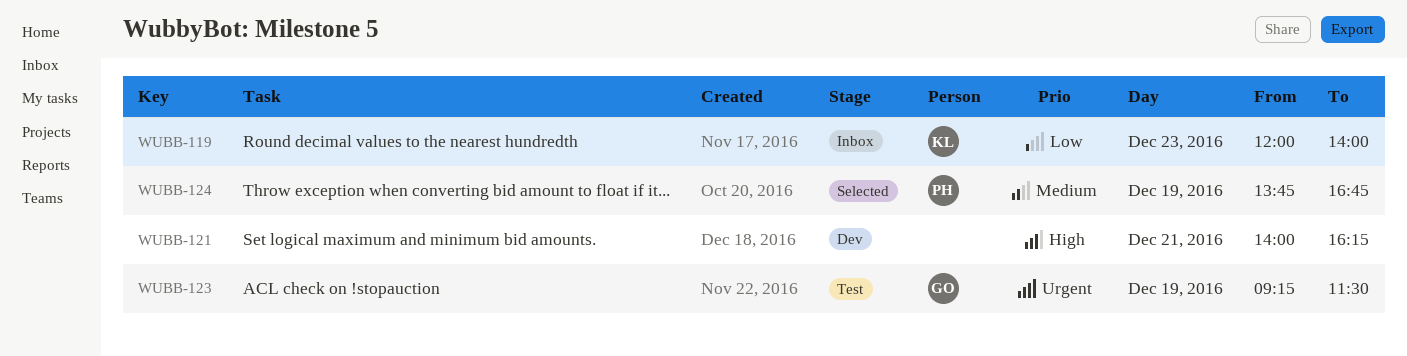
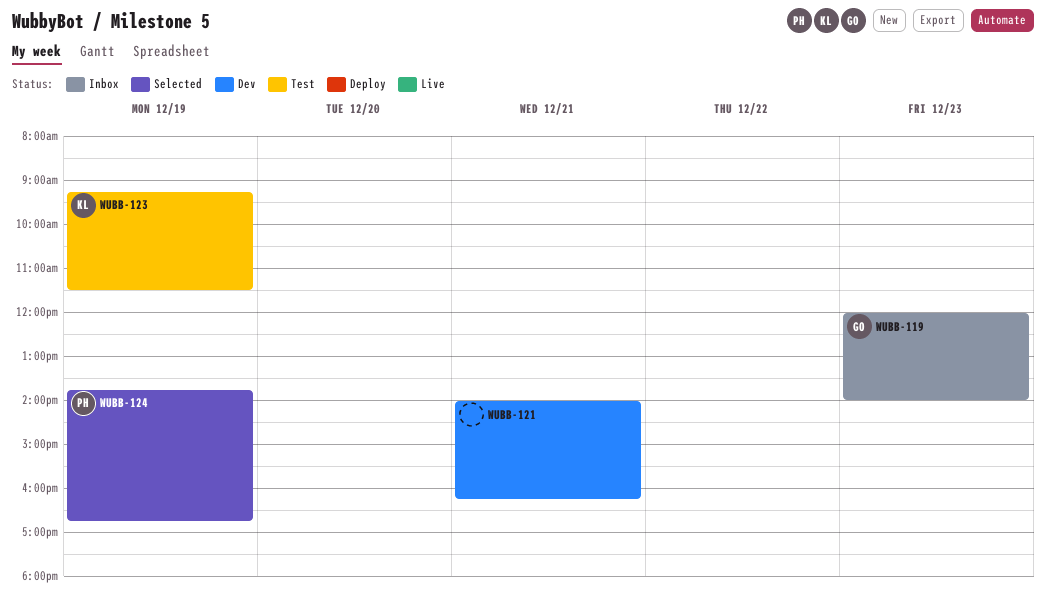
WUBB-119, owner: KL -> GO
WUBB-123, owner: GO -> KL

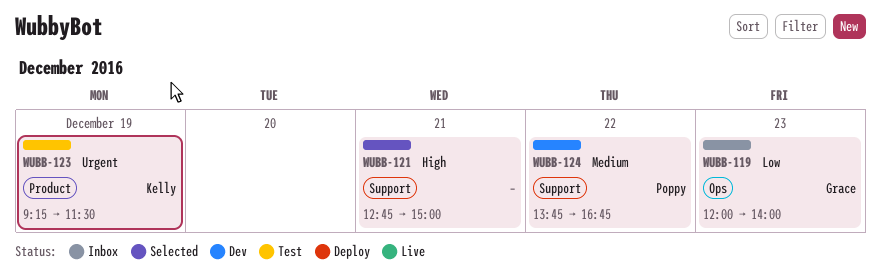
WUBB-121, status: Dev -> Selected
WUBB-121, begins: 14:00 -> 12:45
WUBB-121, ends: 16:15 -> 15:00
WUBB-124, status: Selected -> Dev
WUBB-124, day: Dec 19 -> Dec 22

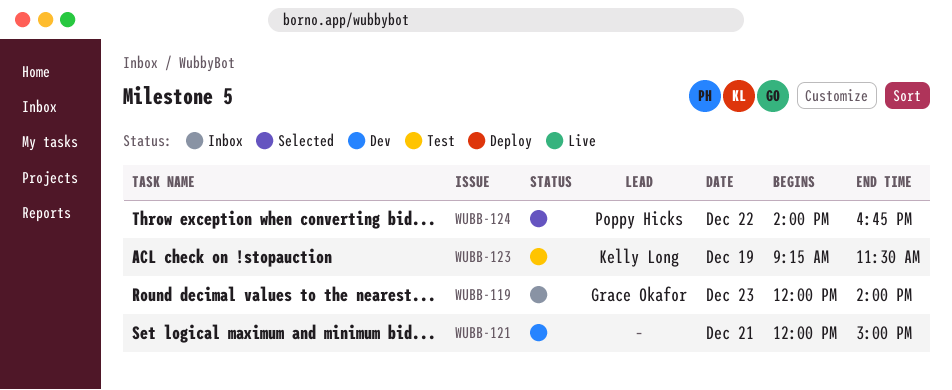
WUBB-121, status: Selected -> Dev
WUBB-121, begins: 12:45 -> 12:00
WUBB-124, status: Dev -> Selected
WUBB-124, begins: 13:45 -> 14:00

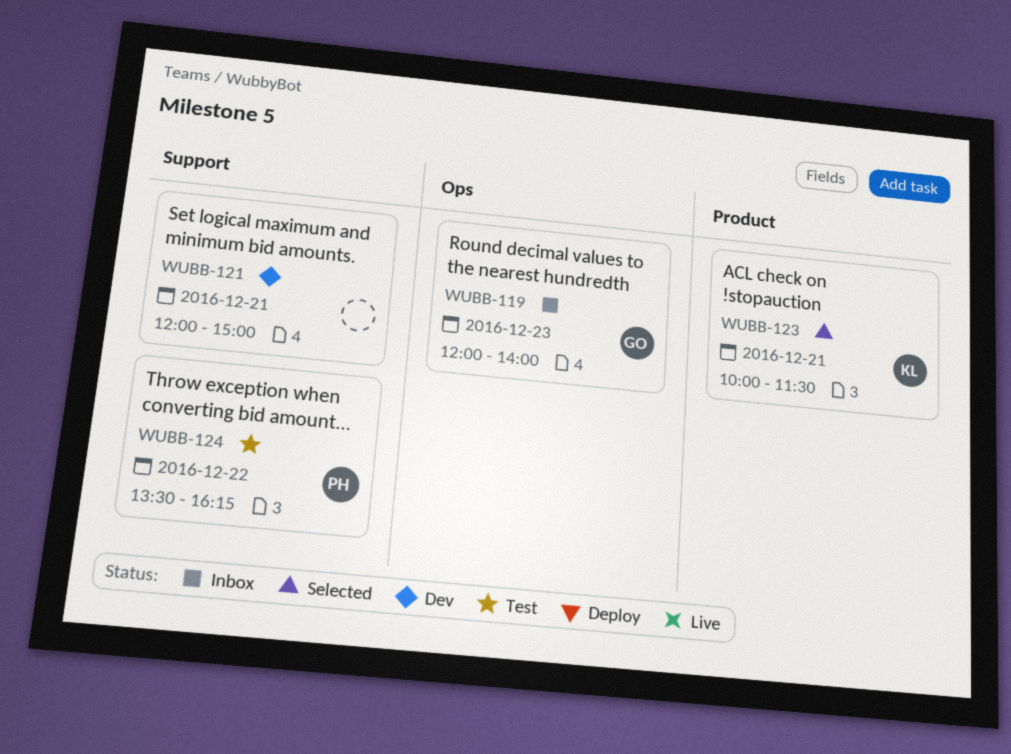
WUBB-123, status: Test -> Selected
WUBB-123, day: Dec 19 -> Dec 21
WUBB-123, begins: 09:15 -> 10:00
WUBB-124, status: Selected -> Test
WUBB-124, begins: 14:00 -> 13:30
WUBB-124, ends: 16:45 -> 16:15

